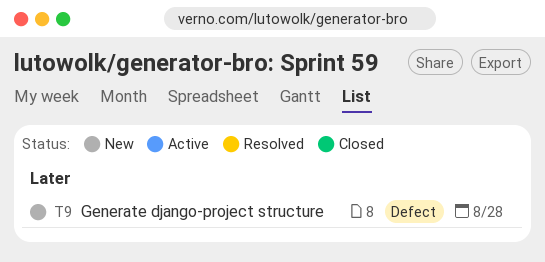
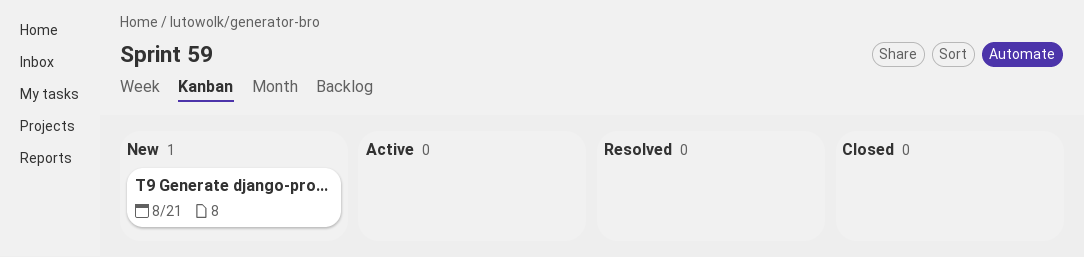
T9, due: Aug 28 -> Aug 21

